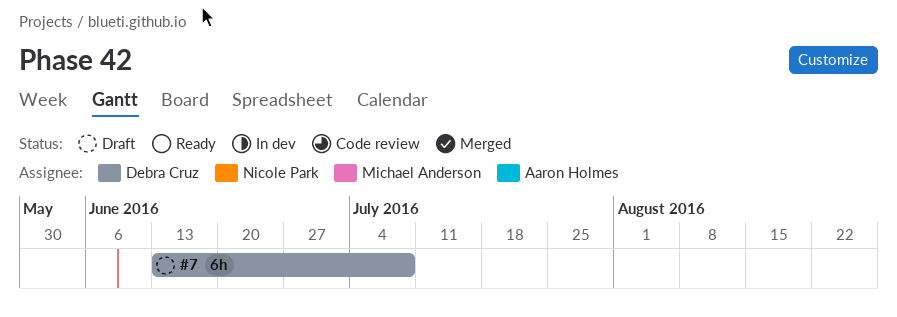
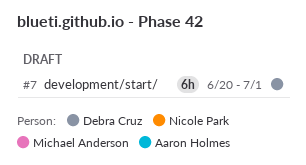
#7, start: Jun 13 -> Jun 20
#7, due: Jul 8 -> Jul 1

